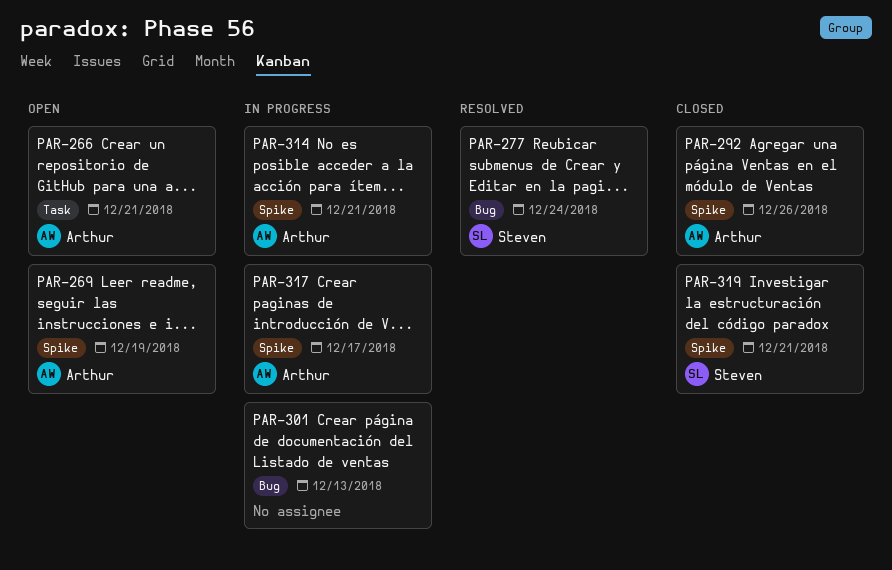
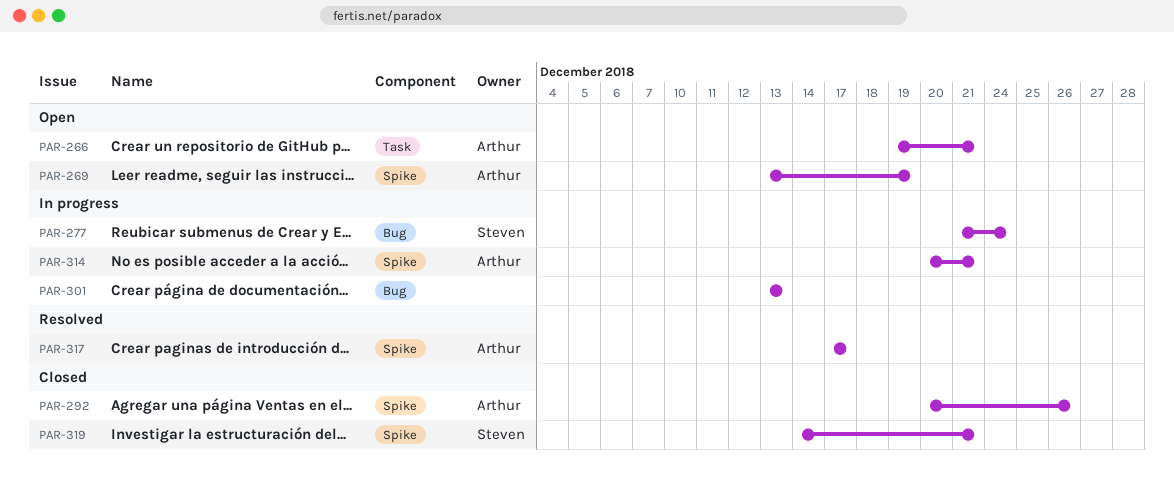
PAR-277, status: Resolved -> In progress
PAR-317, status: In progress -> Resolved

